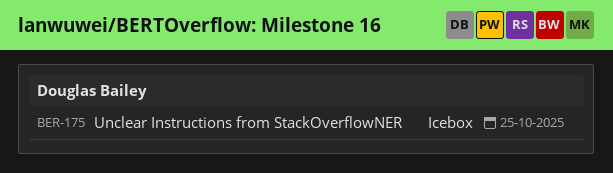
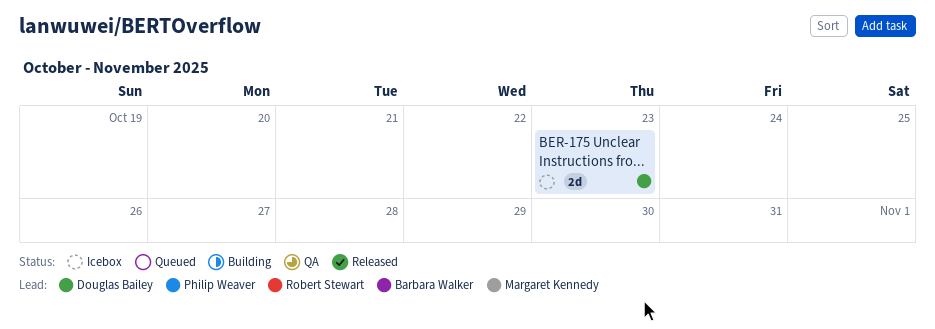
BER-175, due: Oct 25 -> Oct 23

